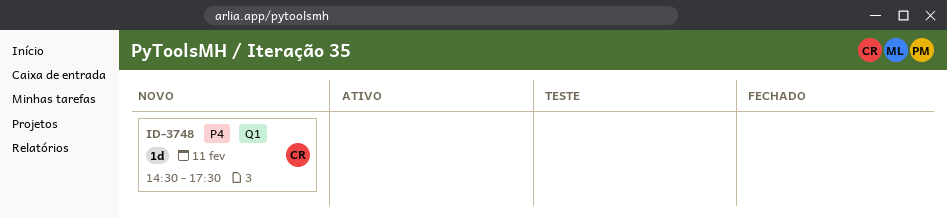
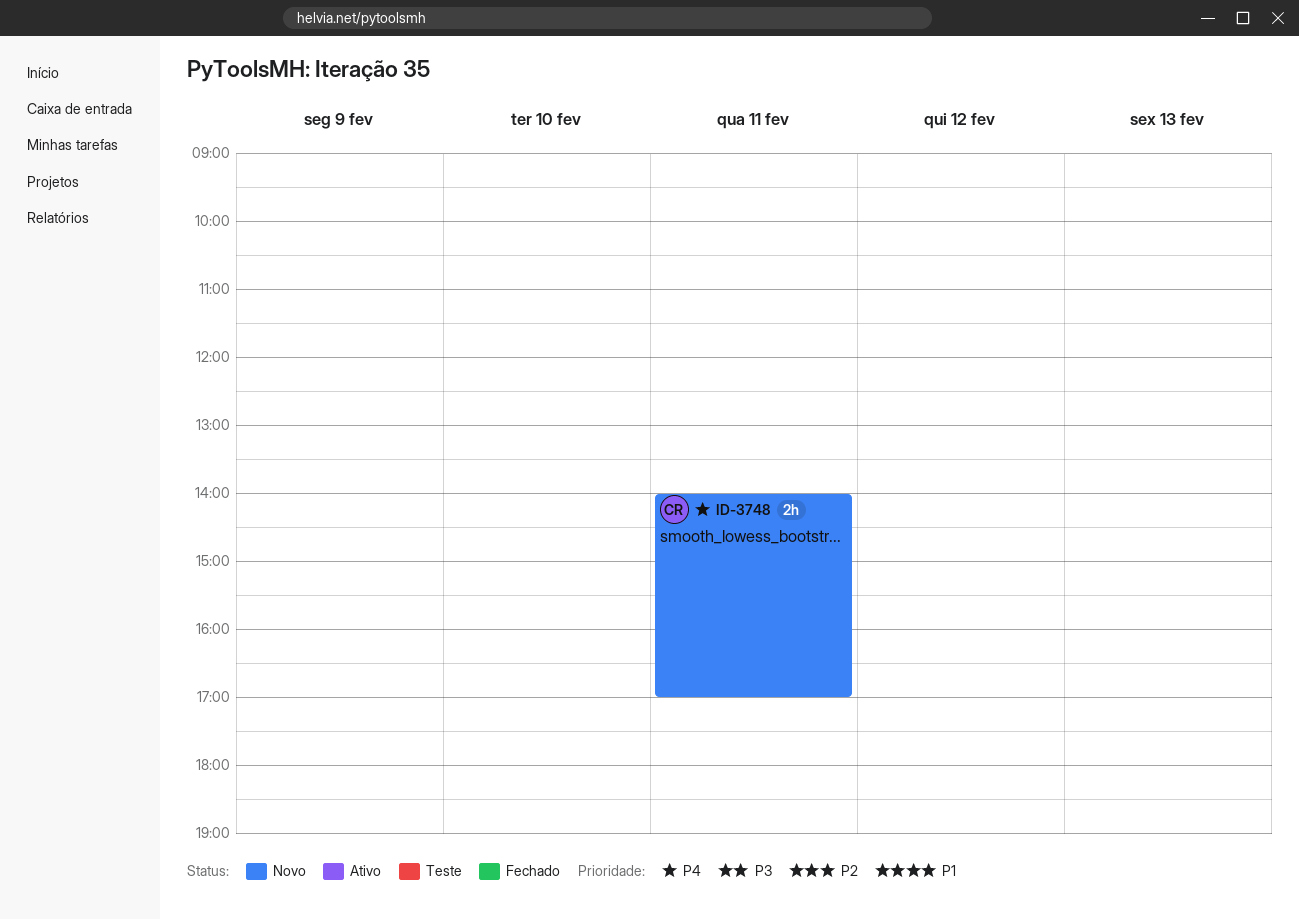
ID-3748, estimate: 1d -> 2h
ID-3748, begins: 14:30 -> 14:00
ID-3748, ends: 17:30 -> 17:00

